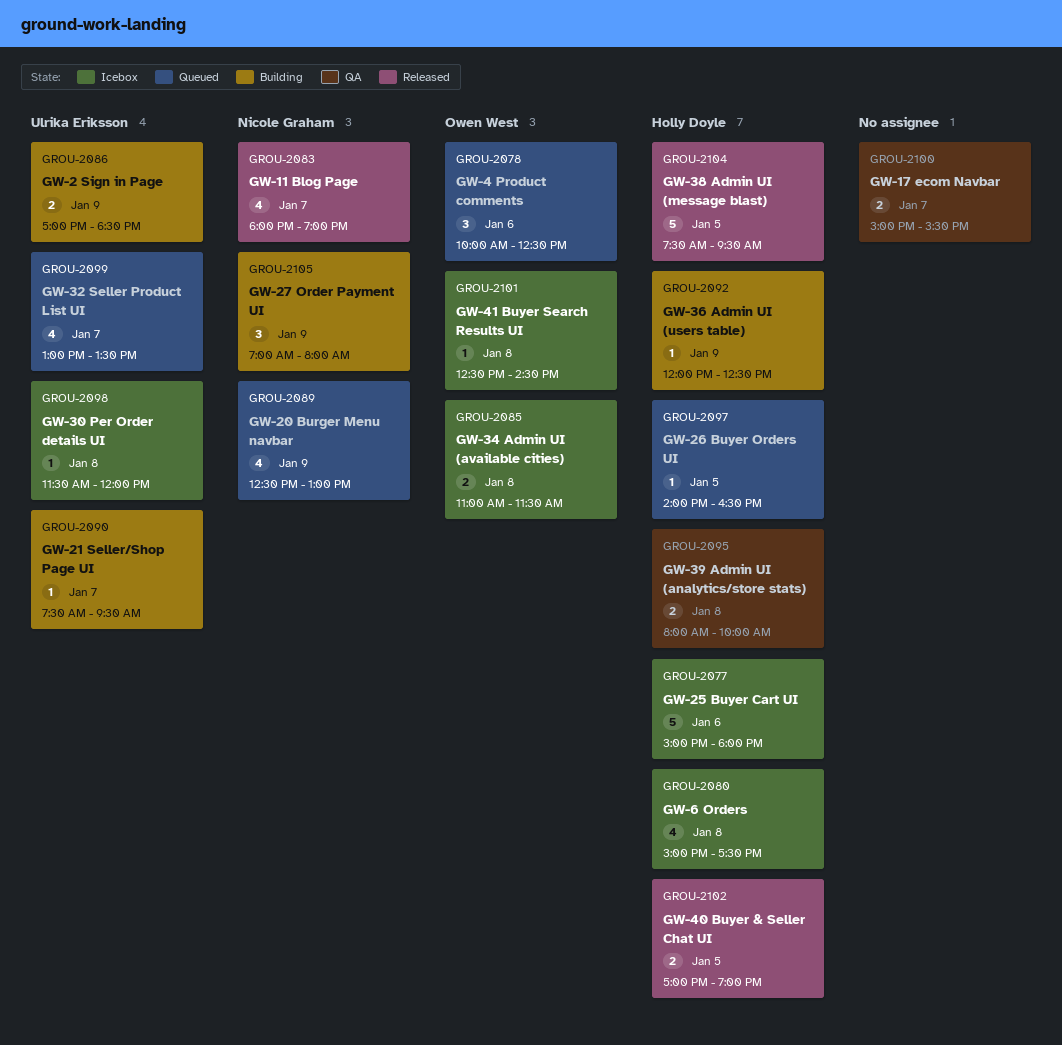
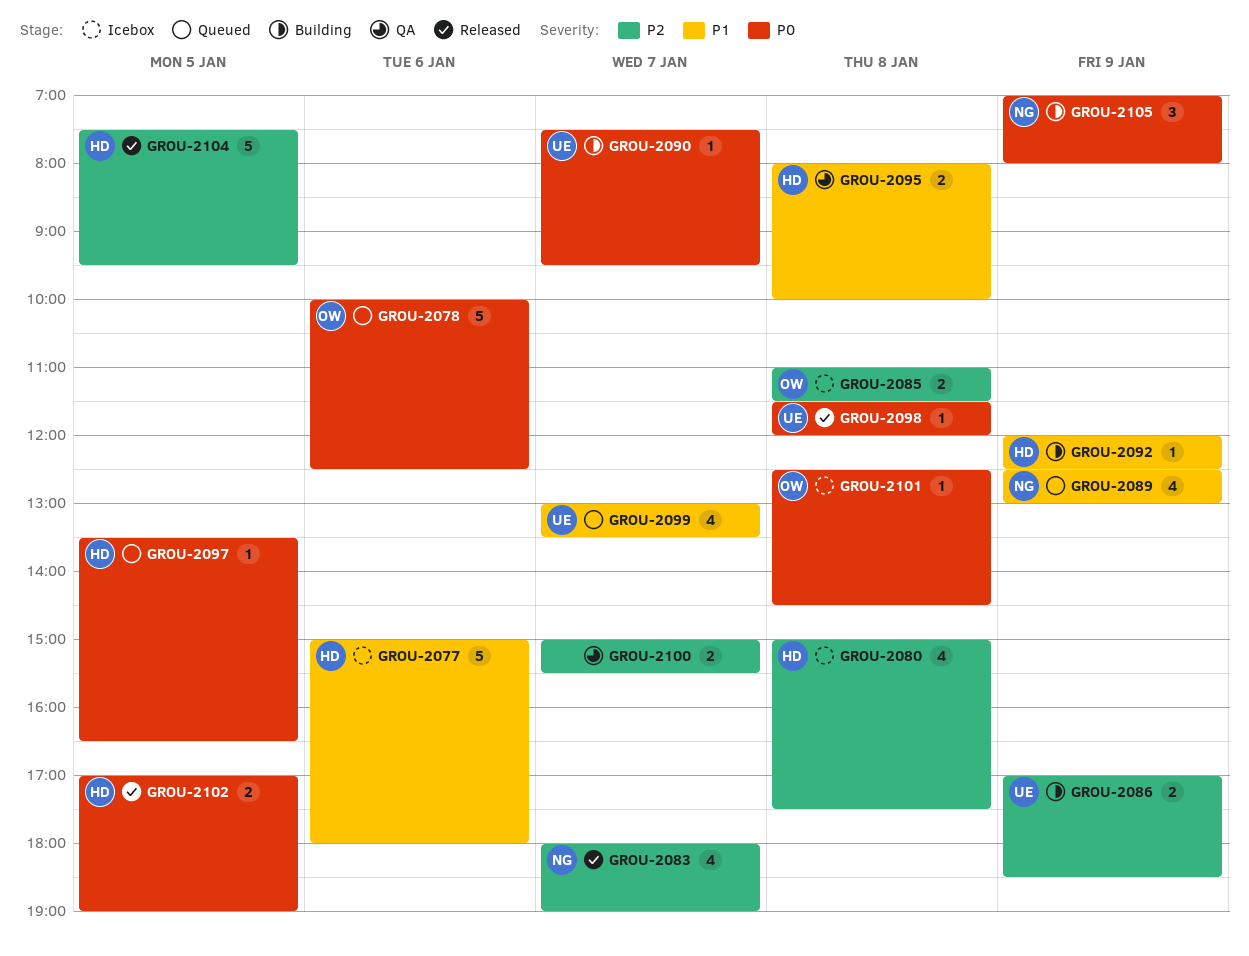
GROU-2078, estimate: 3 -> 5
GROU-2097, begins: 14:00 -> 13:30
GROU-2098, status: Icebox -> Released

